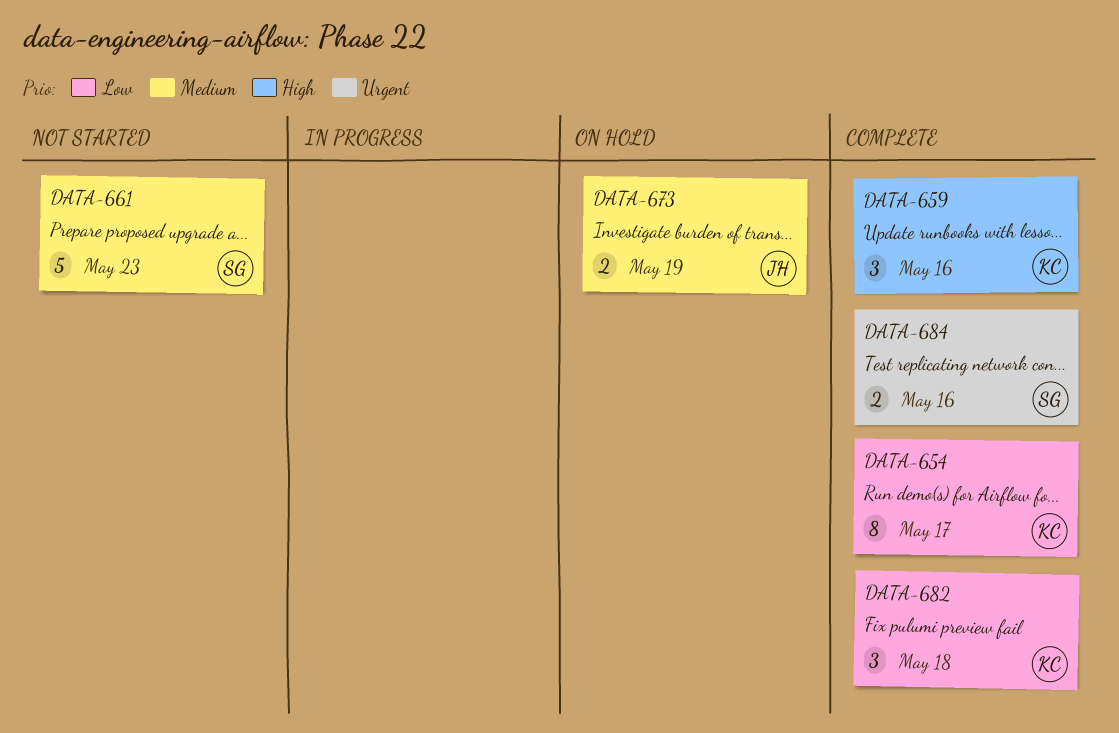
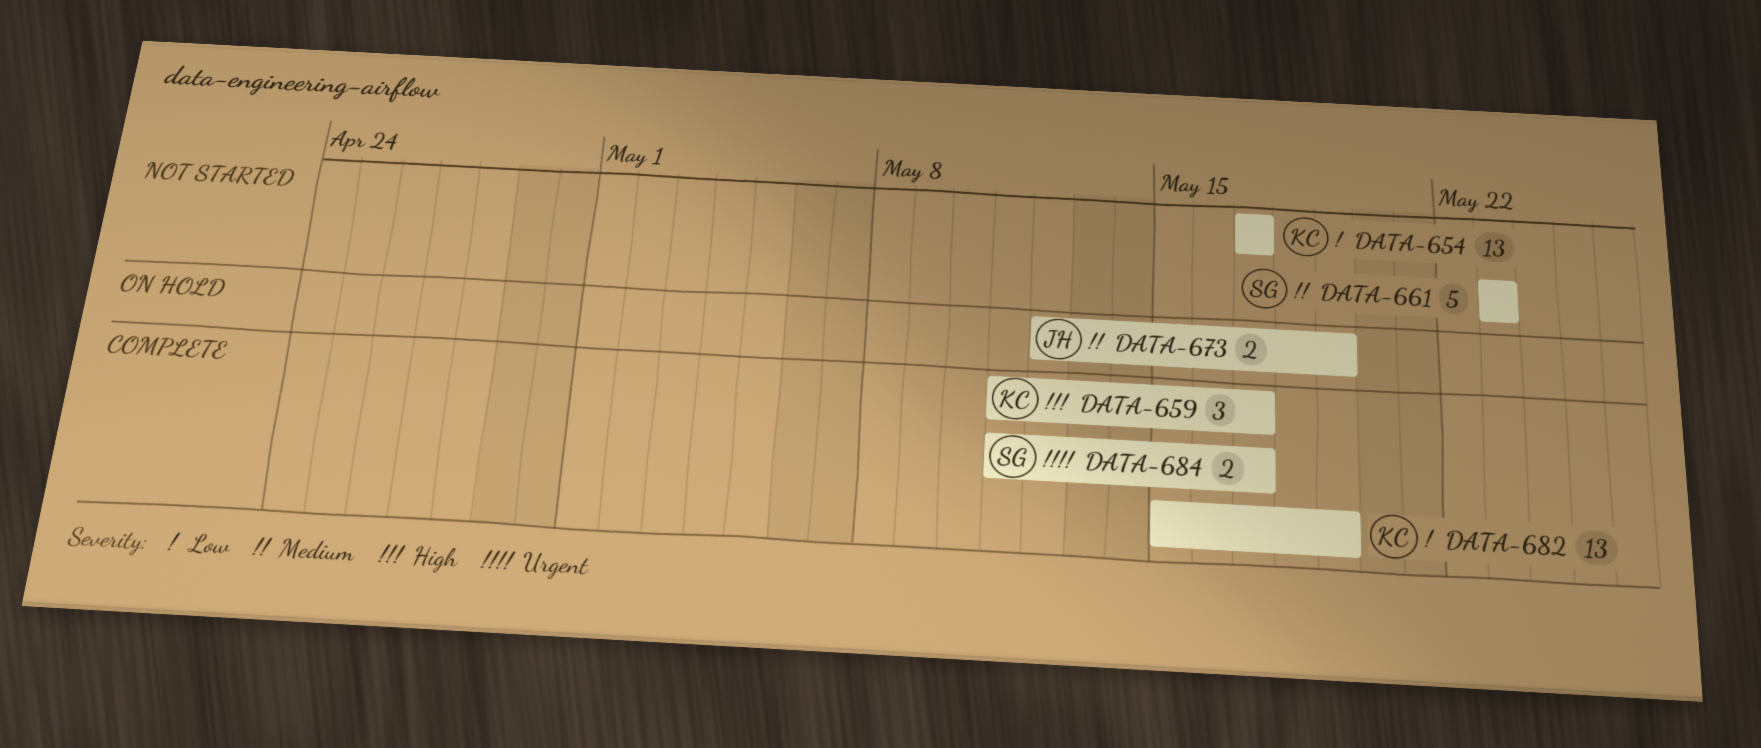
DATA-654, status: Complete -> Not started
DATA-654, estimate: 8 -> 13
DATA-659, due: May 16 -> May 17
DATA-682, estimate: 3 -> 13
DATA-682, due: May 18 -> May 19
DATA-684, due: May 16 -> May 17

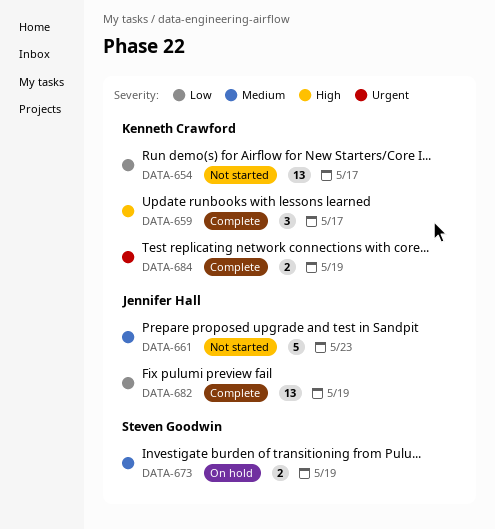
DATA-661, owner: Steven Goodwin -> Jennifer Hall
DATA-673, owner: Jennifer Hall -> Steven Goodwin
DATA-682, owner: Kenneth Crawford -> Jennifer Hall
DATA-684, owner: Steven Goodwin -> Kenneth Crawford
DATA-684, due: May 17 -> May 19

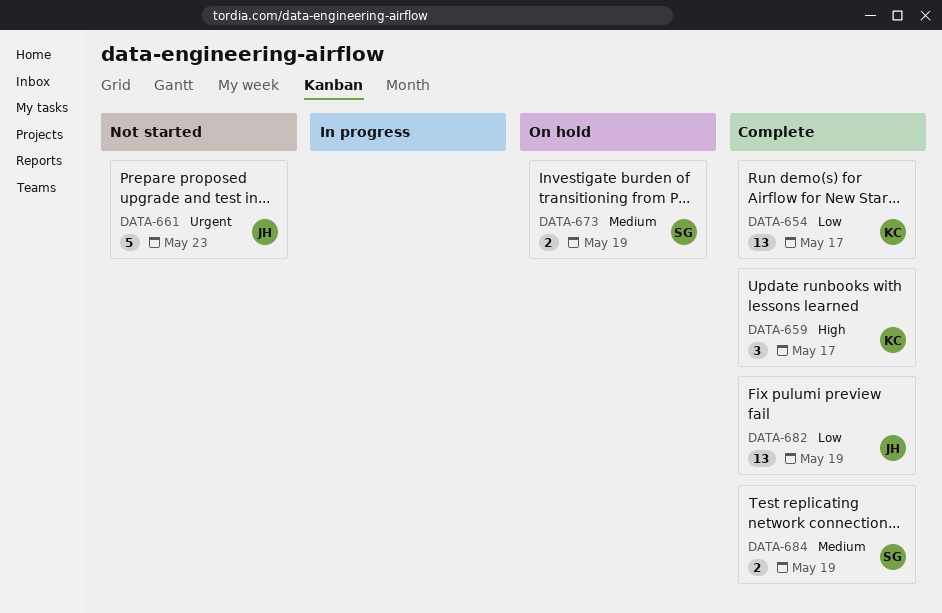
DATA-654, status: Not started -> Complete
DATA-661, priority: Medium -> Urgent
DATA-684, owner: Kenneth Crawford -> Steven Goodwin
DATA-684, priority: Urgent -> Medium

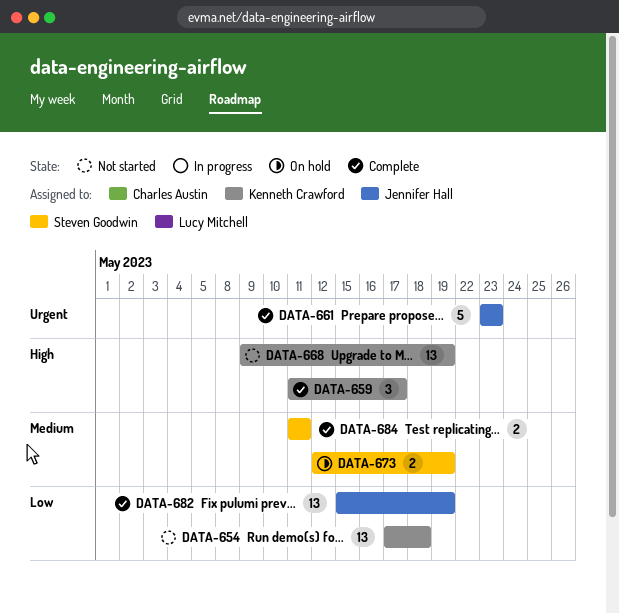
DATA-654, status: Complete -> Not started
DATA-654, due: May 17 -> May 18
DATA-661, status: Not started -> Complete
DATA-668: none -> present
DATA-684, due: May 19 -> May 11

